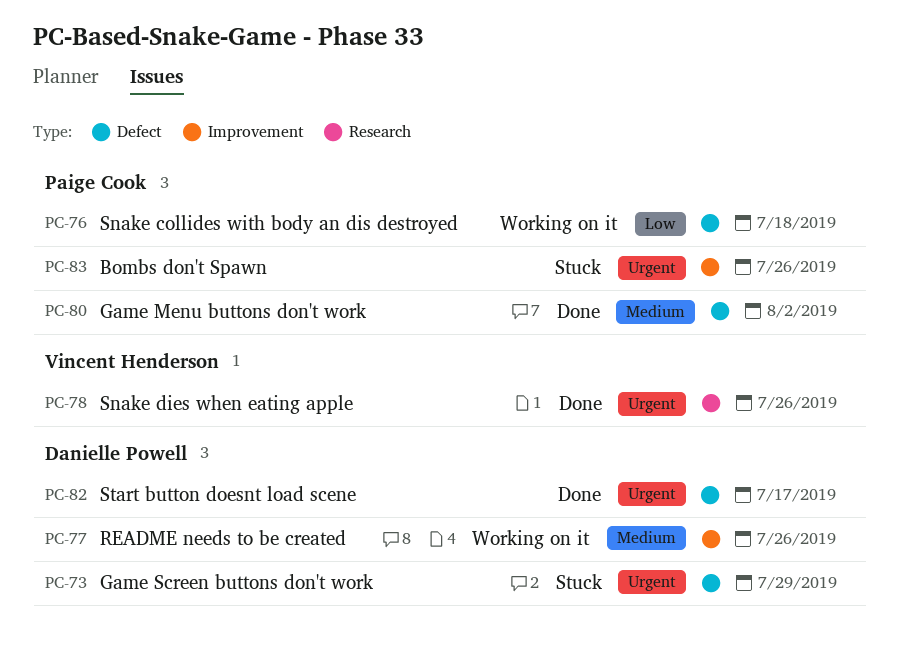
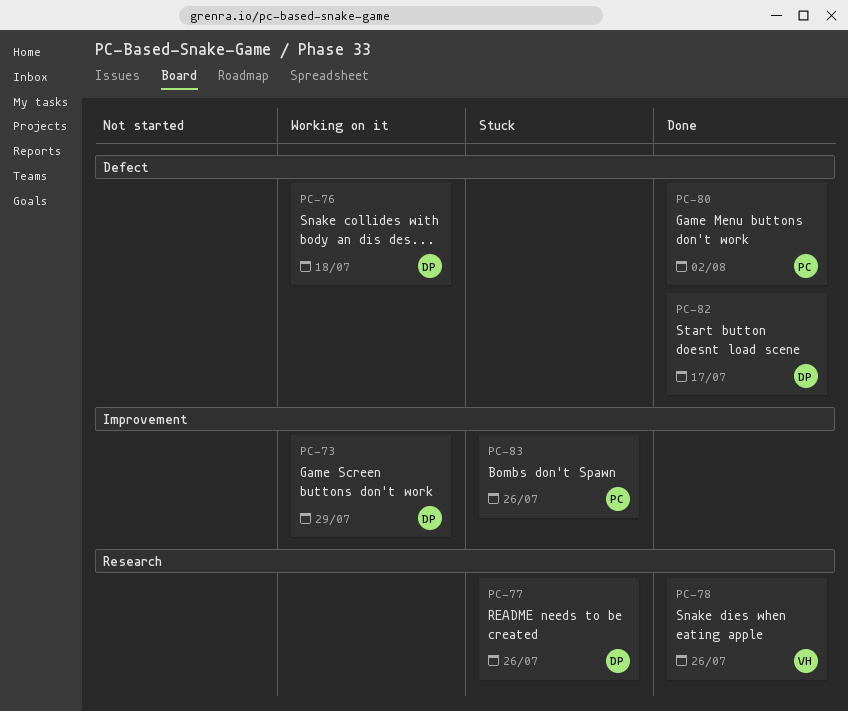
PC-73, status: Stuck -> Working on it
PC-73, label: Defect -> Improvement
PC-76, owner: Paige Cook -> Danielle Powell
PC-77, status: Working on it -> Stuck
PC-77, label: Improvement -> Research

